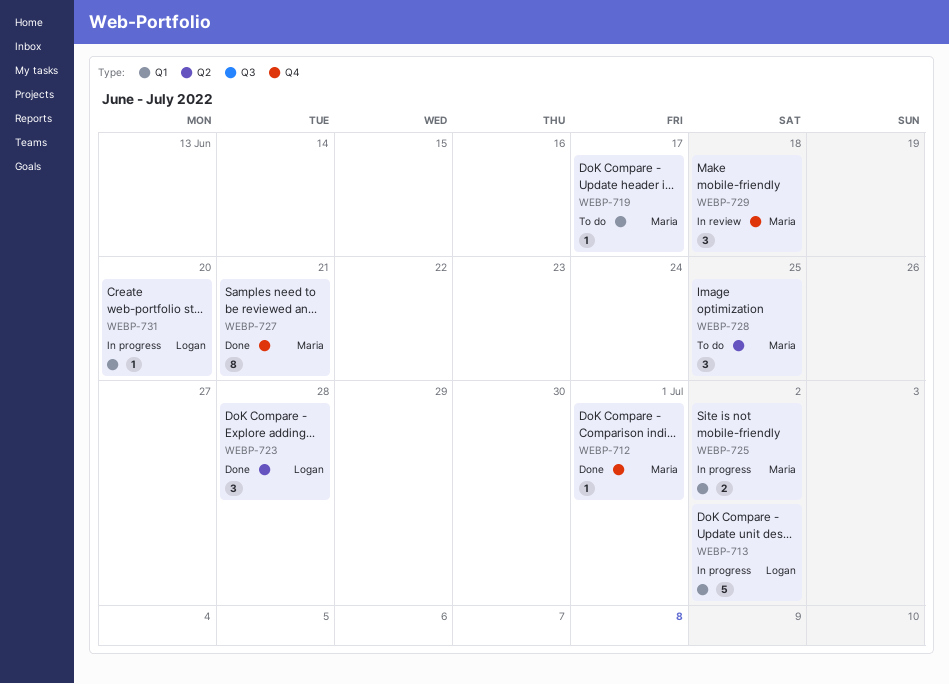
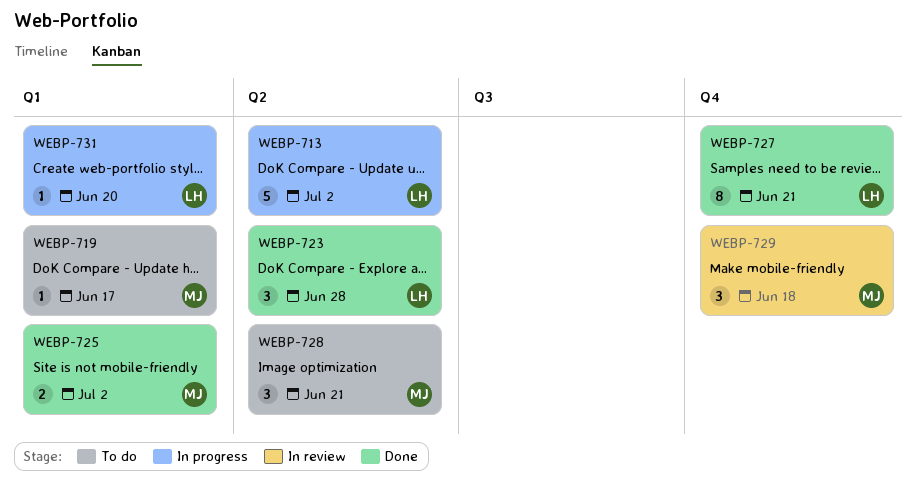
WEBP-712: present -> none
WEBP-713, label: Q1 -> Q2
WEBP-725, status: In progress -> Done
WEBP-727, owner: Maria -> Logan
WEBP-728, due: Jun 25 -> Jun 21

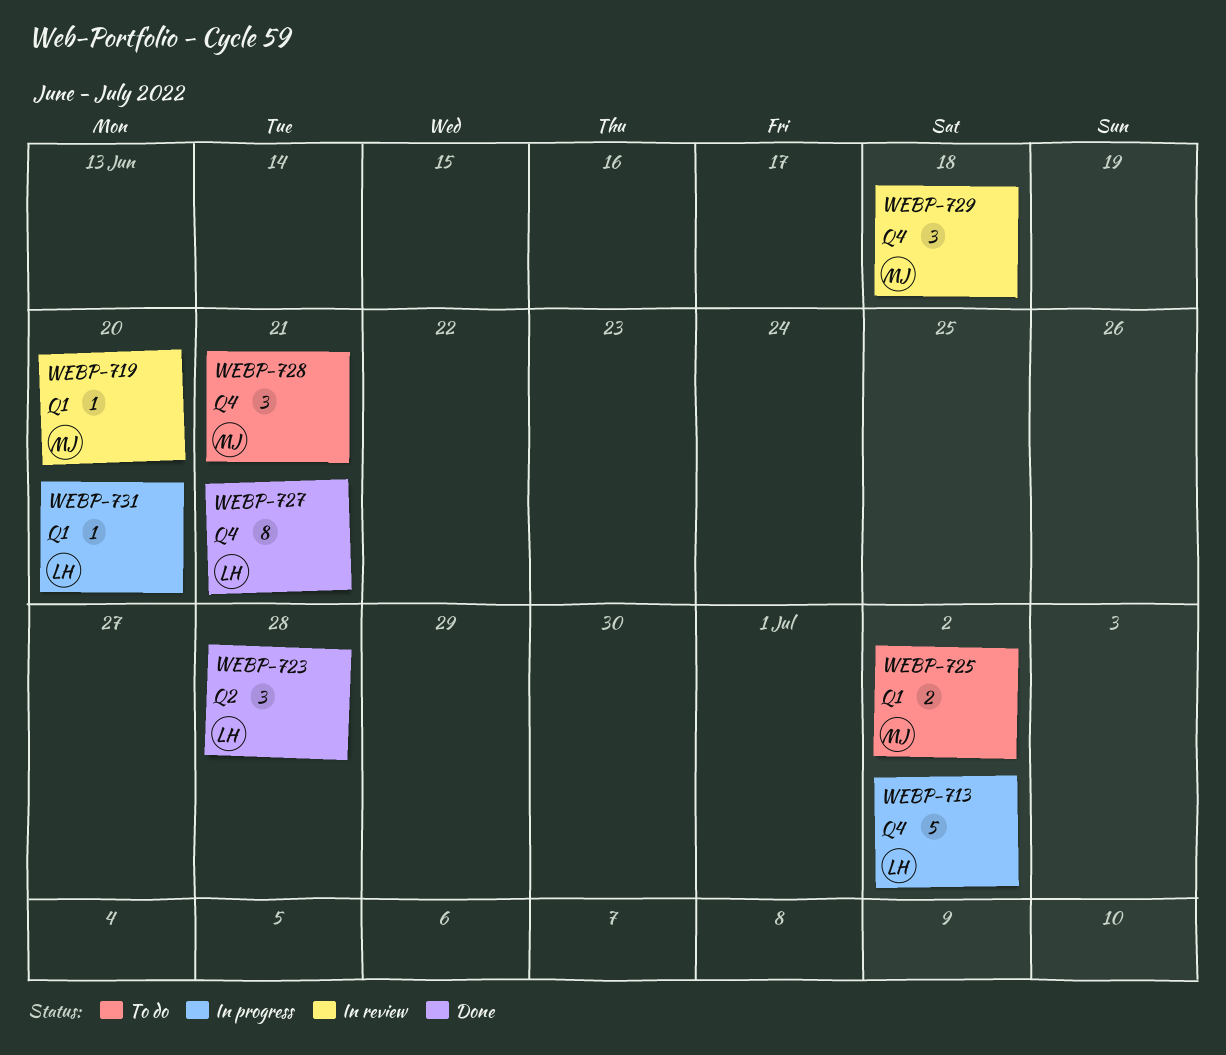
WEBP-713, label: Q2 -> Q4
WEBP-719, status: To do -> In review
WEBP-719, due: Jun 17 -> Jun 20
WEBP-725, status: Done -> To do
WEBP-728, label: Q2 -> Q4

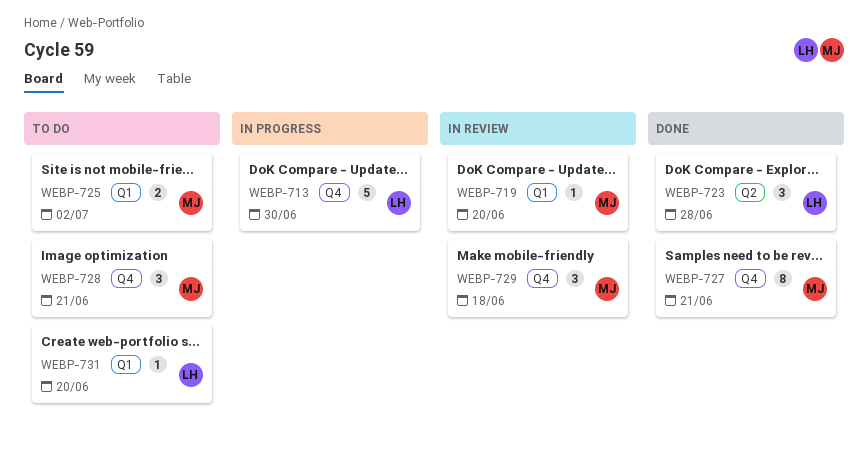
WEBP-713, due: Jul 2 -> Jun 30
WEBP-727, owner: LH -> MJ
WEBP-731, status: In progress -> To do

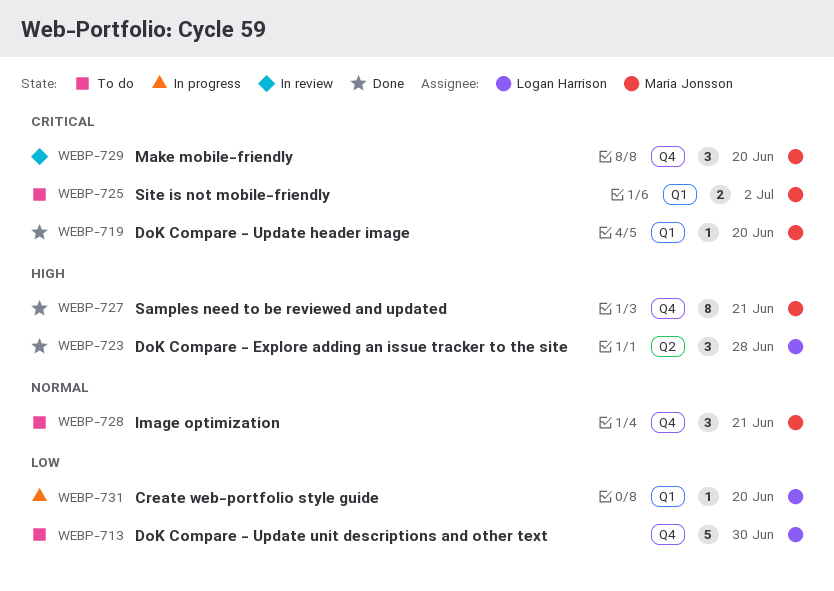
WEBP-713, status: In progress -> To do
WEBP-719, status: In review -> Done
WEBP-729, due: Jun 18 -> Jun 20
WEBP-731, status: To do -> In progress

